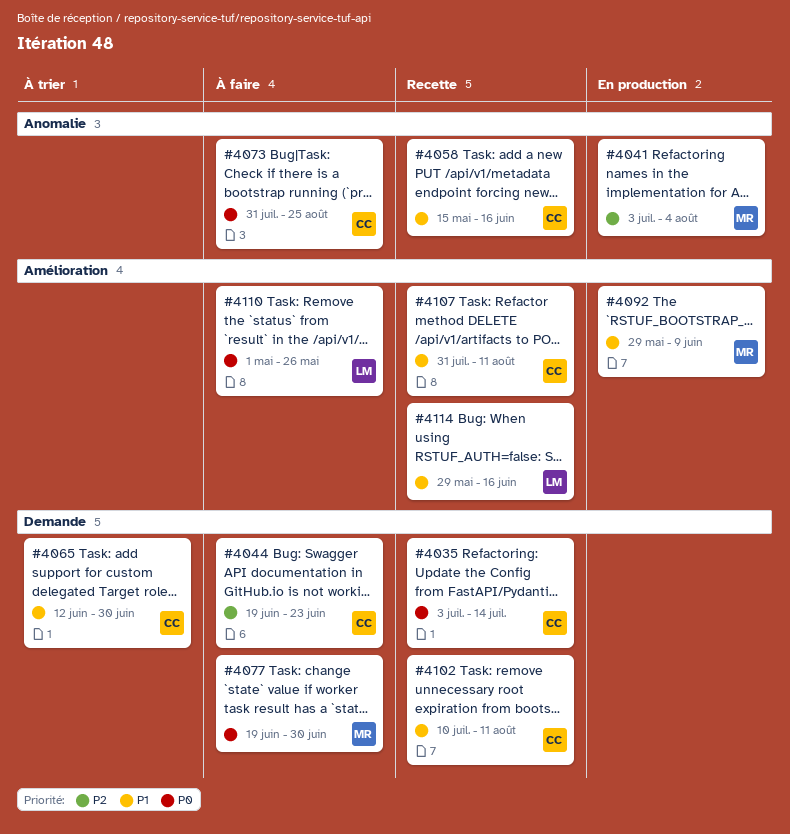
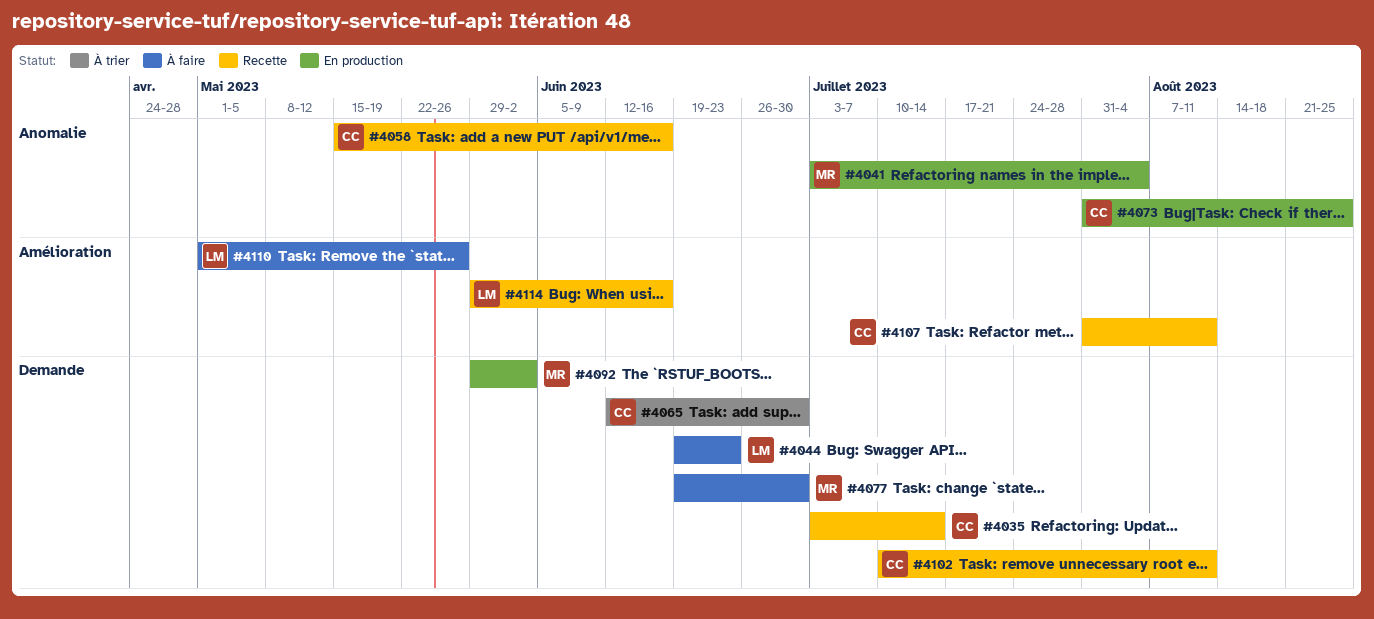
#4044, owner: CC -> LM
#4073, status: À faire -> En production
#4092, label: Amélioration -> Demande
#4092, due: Jun 9 -> Jun 2

